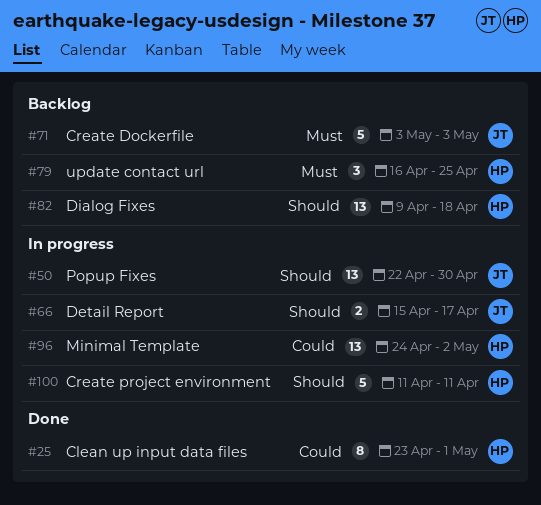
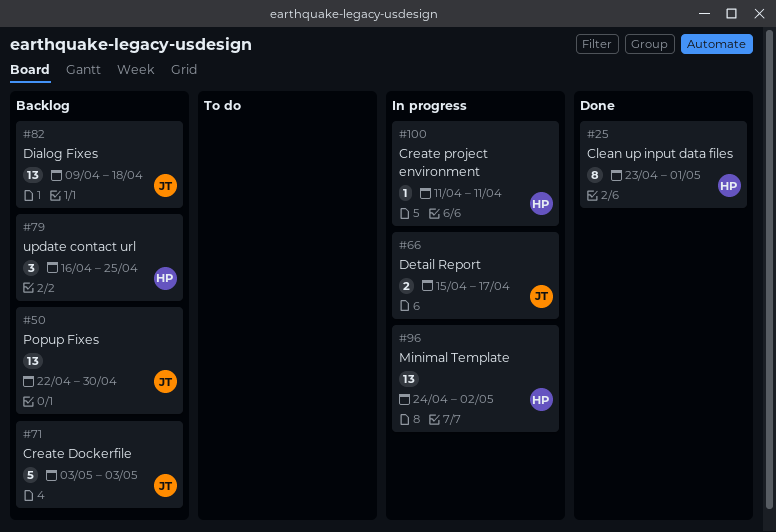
#50, status: In progress -> Backlog
#82, owner: HP -> JT
#100, estimate: 5 -> 1

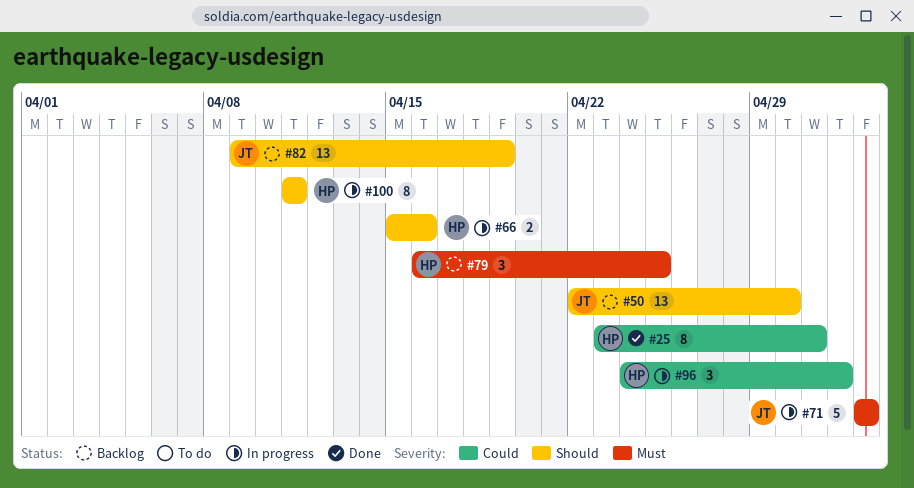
#66, owner: JT -> HP
#66, due: Apr 17 -> Apr 16
#71, status: Backlog -> In progress
#82, due: Apr 18 -> Apr 19
#96, estimate: 13 -> 3
#100, estimate: 1 -> 8

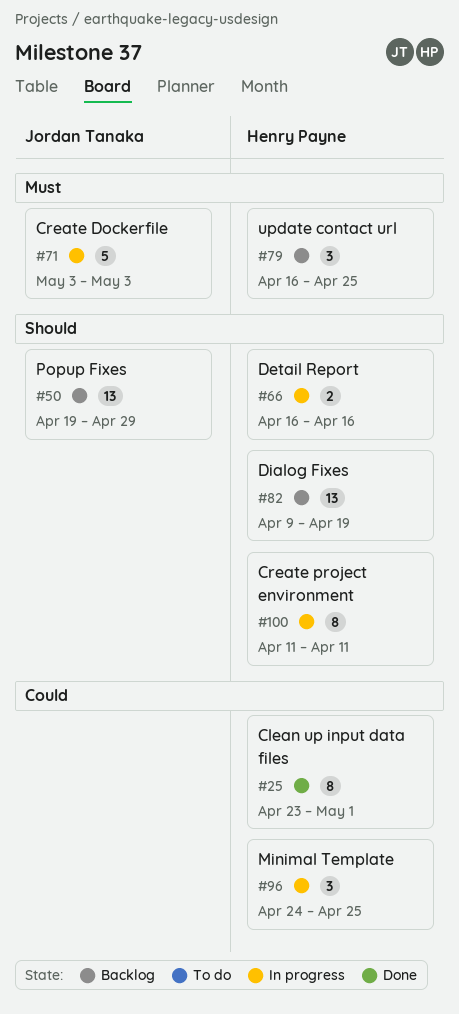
#50, start: Apr 22 -> Apr 19
#50, due: Apr 30 -> Apr 29
#66, start: Apr 15 -> Apr 16
#82, owner: Jordan Tanaka -> Henry Payne
#96, due: May 2 -> Apr 25

